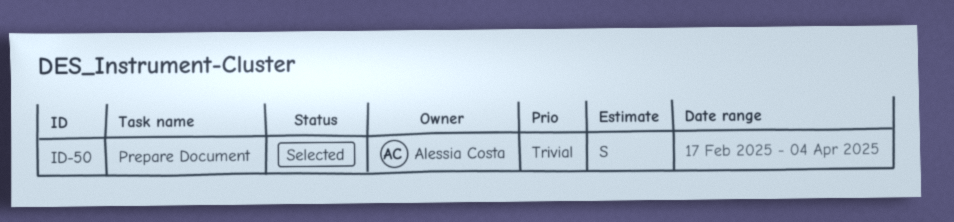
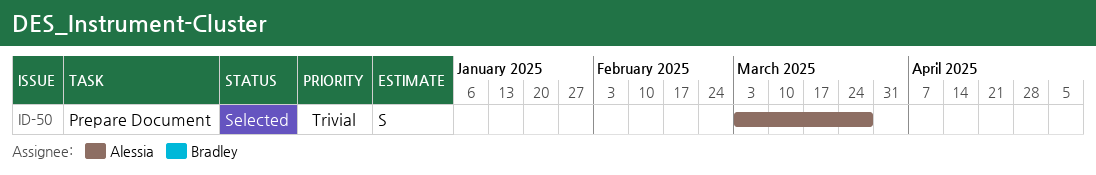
ID-50, start: Feb 17 -> Mar 3
ID-50, due: Apr 4 -> Mar 28

